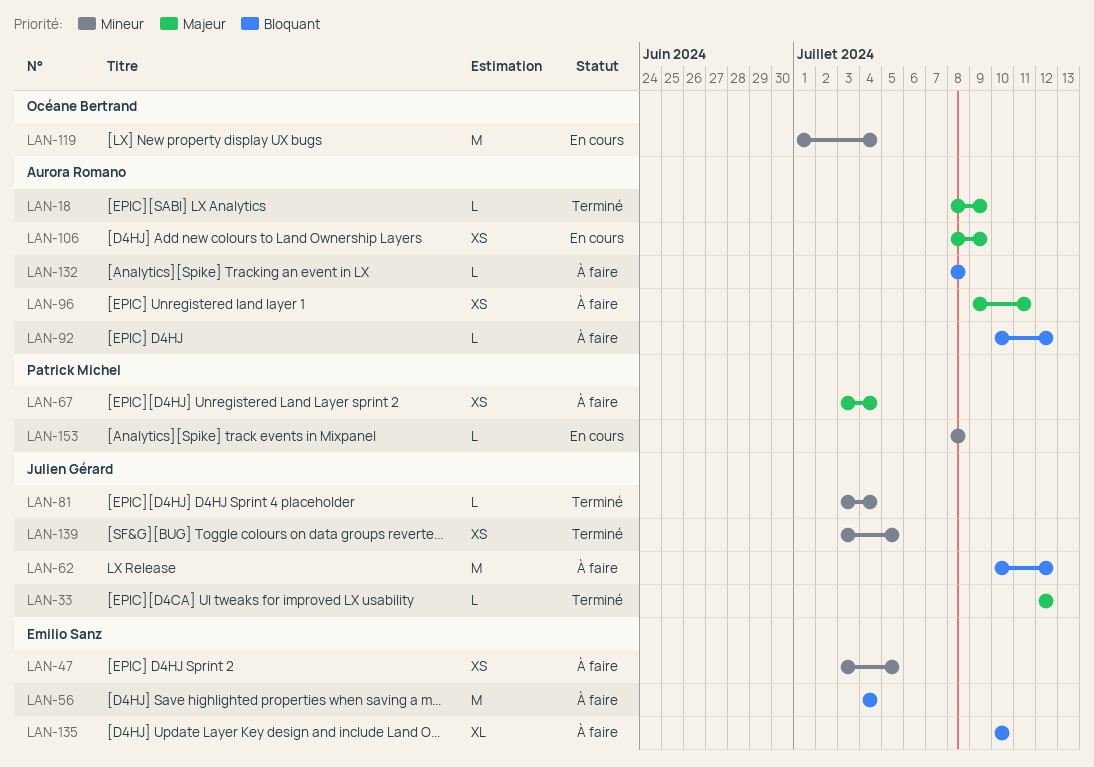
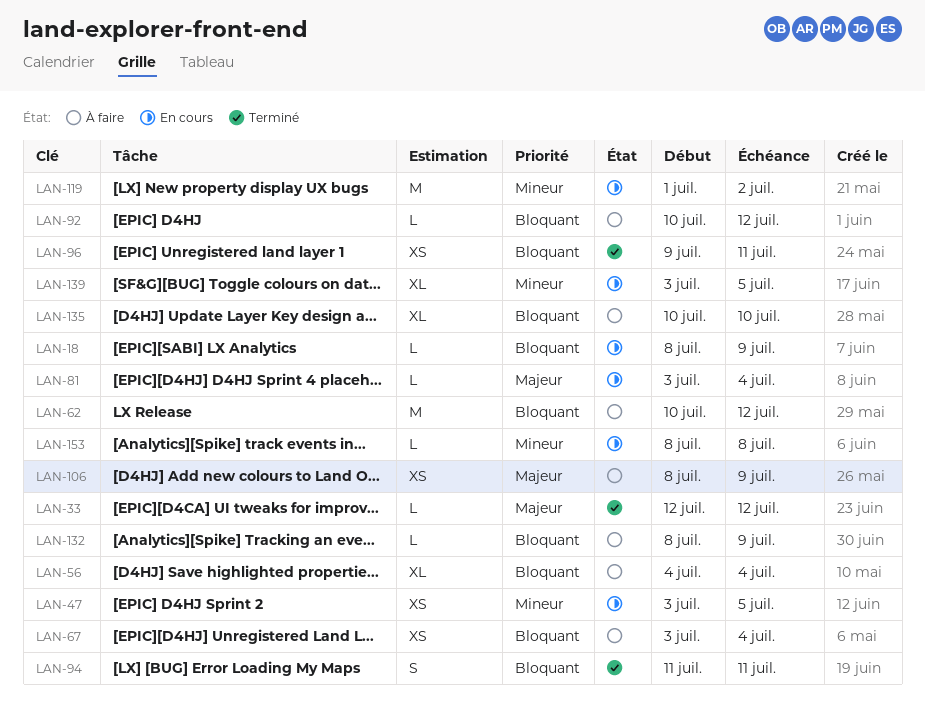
LAN-18, status: Terminé -> En cours
LAN-18, priority: Majeur -> Bloquant
LAN-47, status: À faire -> En cours
LAN-56, estimate: M -> XL
LAN-67, priority: Majeur -> Bloquant
LAN-81, status: Terminé -> En cours
LAN-81, priority: Mineur -> Majeur
LAN-94: none -> present
LAN-96, status: À faire -> Terminé
LAN-96, priority: Majeur -> Bloquant
LAN-106, status: En cours -> À faire
LAN-119, due: Jul 4 -> Jul 2
LAN-132, due: Jul 8 -> Jul 9
LAN-139, status: Terminé -> En cours
LAN-139, estimate: XS -> XL

